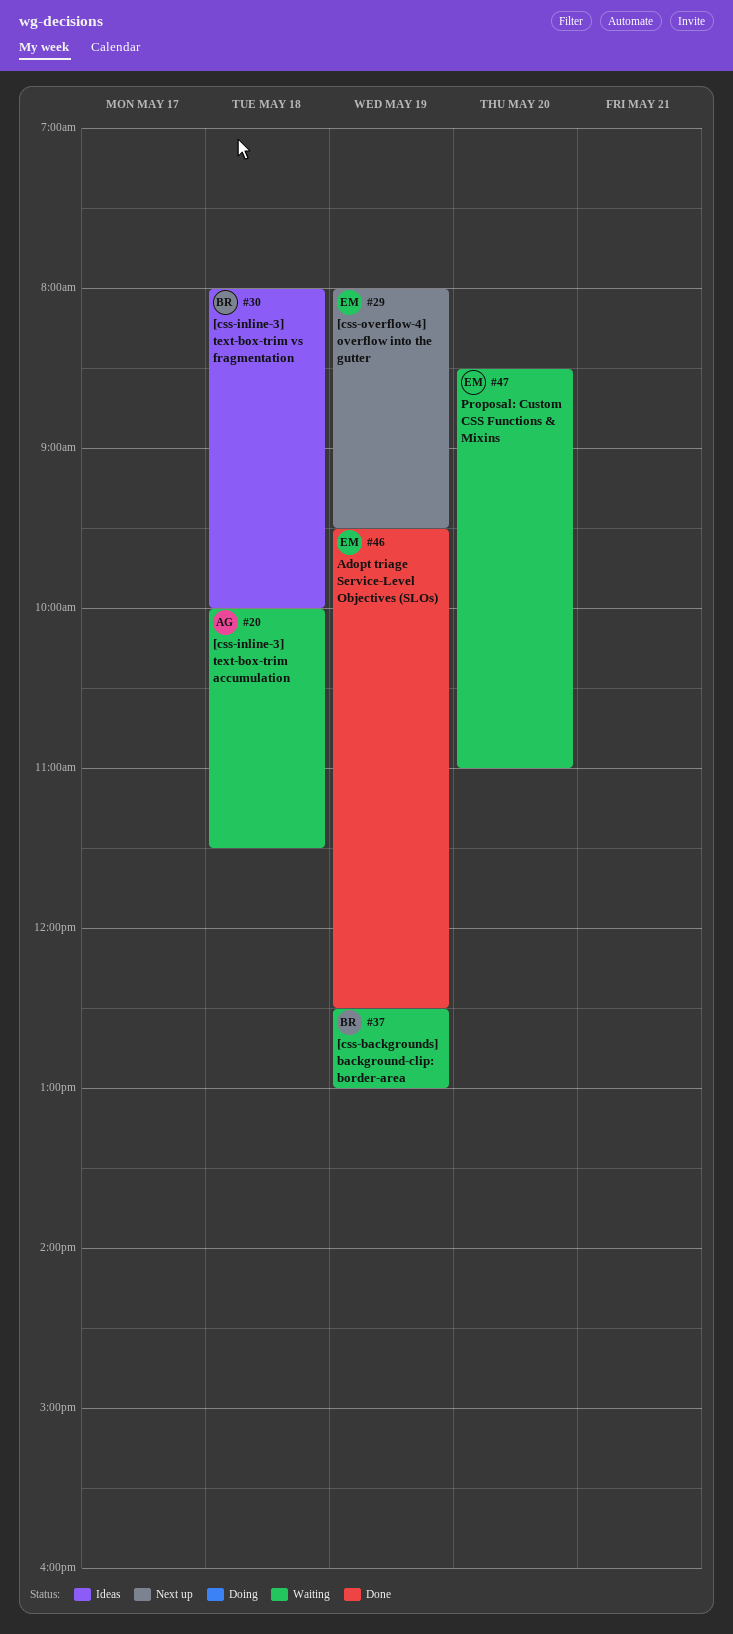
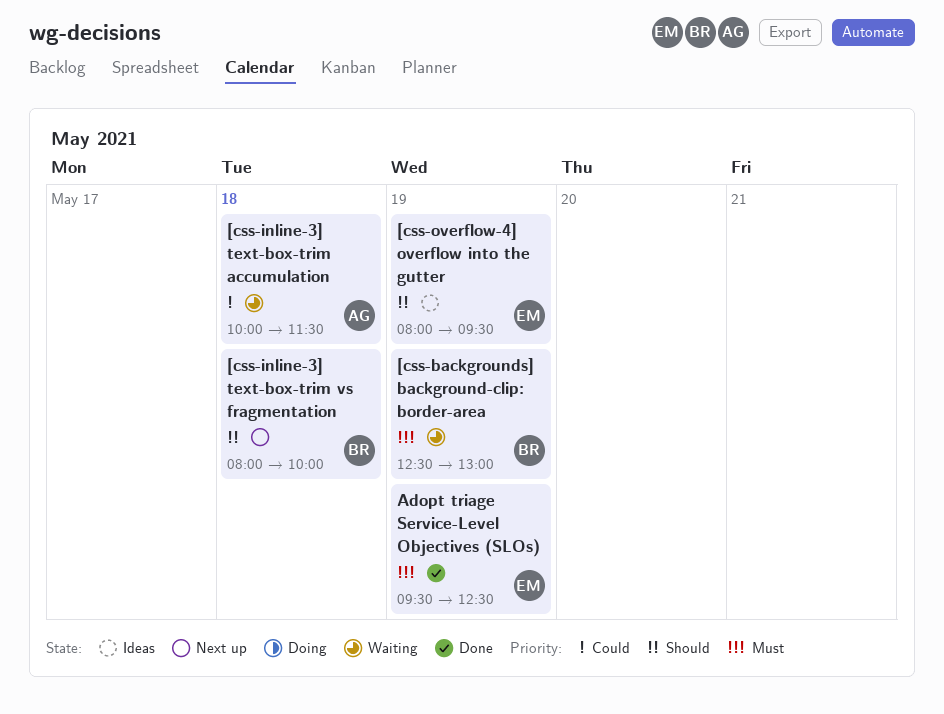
[css-inline-3] text-box-trim vs fragmentation, status: Ideas -> Next up
[css-overflow-4] overflow into the gutter, status: Next up -> Ideas
Proposal: Custom CSS Functions & Mixins: present -> none

